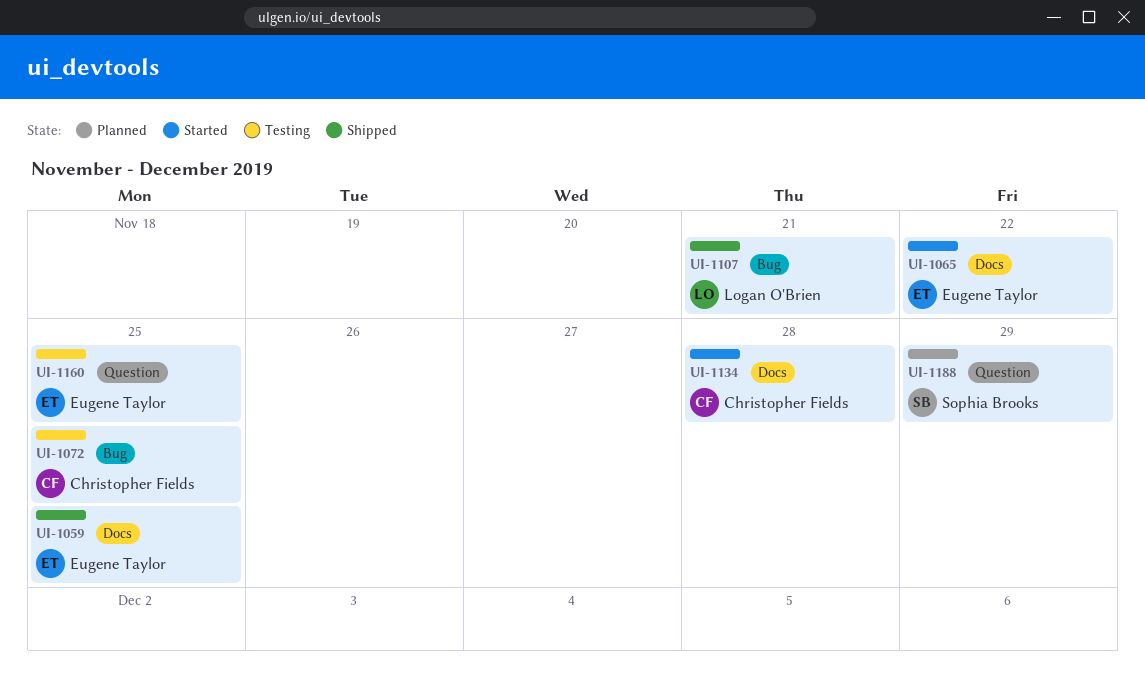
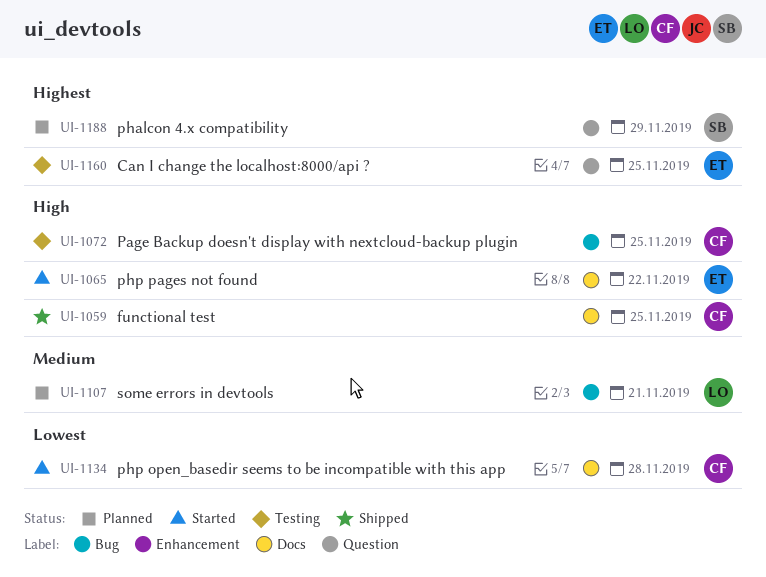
UI-1059, owner: Eugene Taylor -> Christopher Fields
UI-1107, status: Shipped -> Planned

